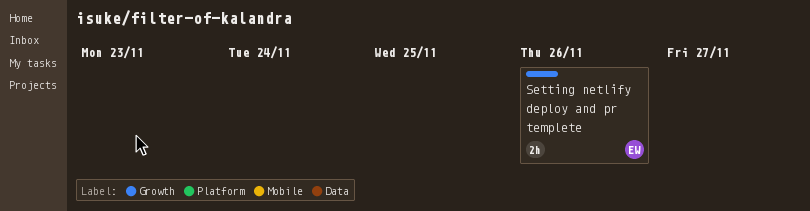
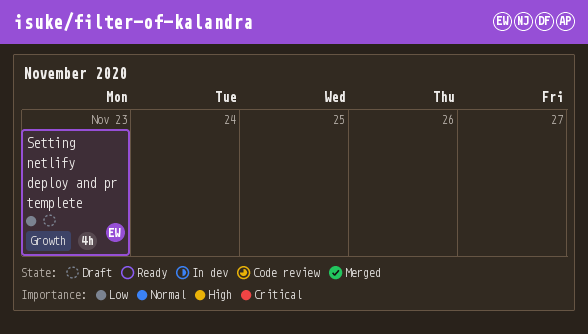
Setting netlify deploy and pr templete, estimate: 2h -> 4h
Setting netlify deploy and pr templete, due: Nov 26 -> Nov 23

